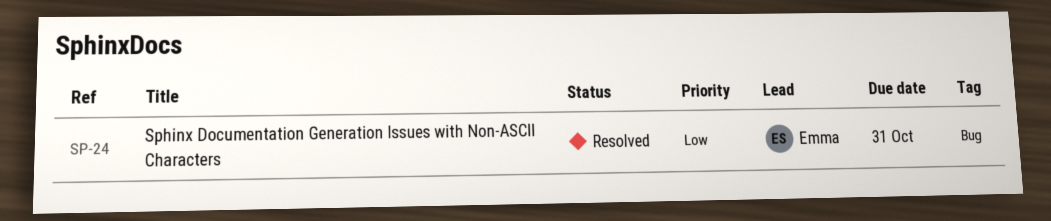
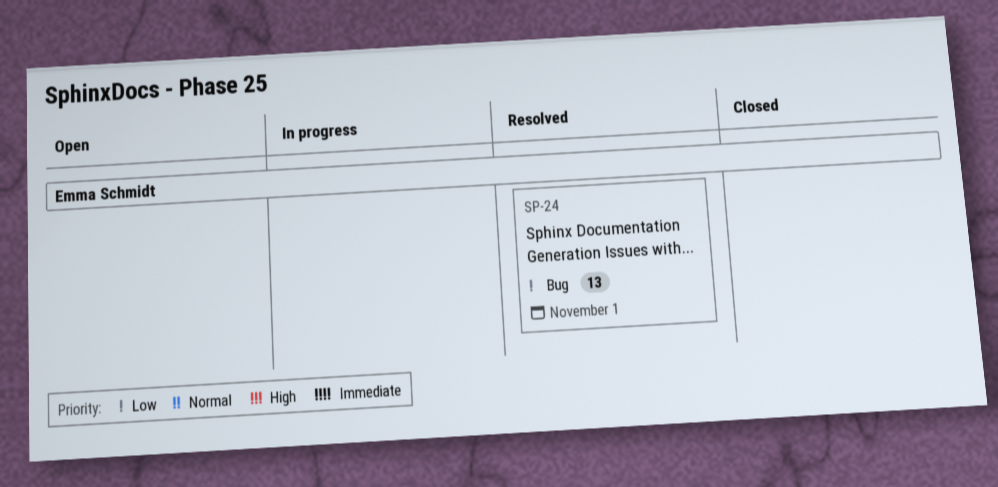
SP-24, due: Oct 31 -> Nov 1

